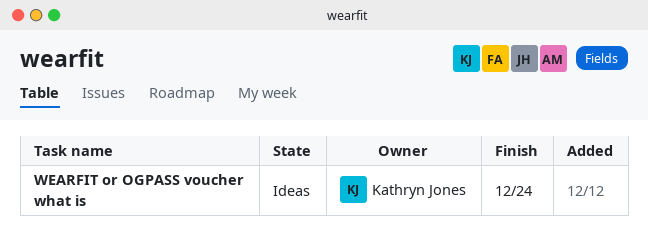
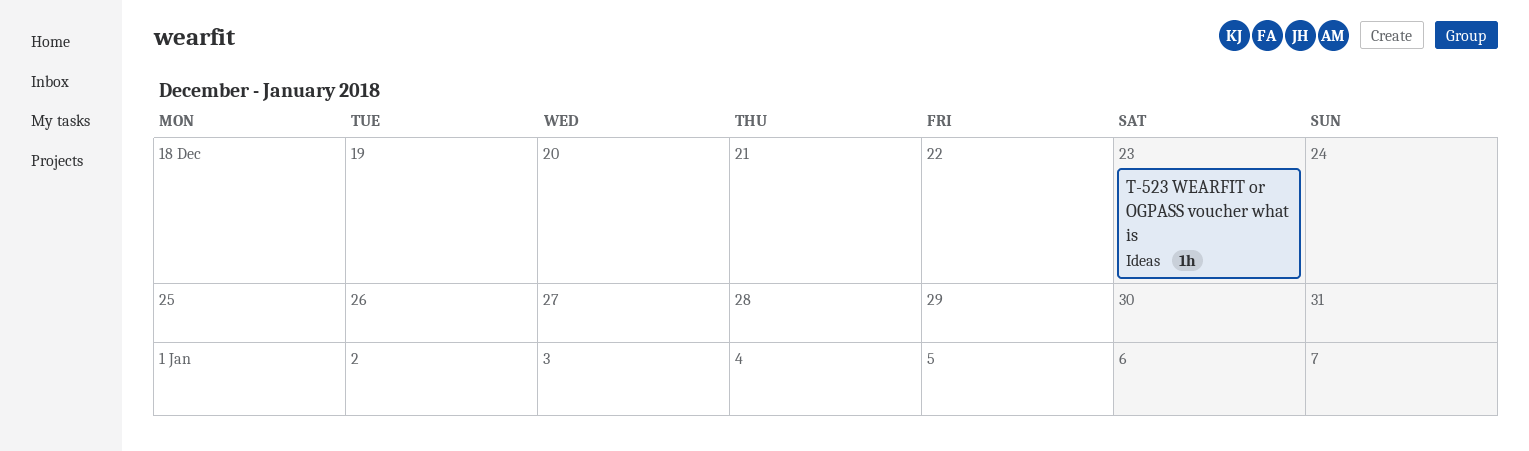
WEARFIT or OGPASS voucher what is, due: Dec 24 -> Dec 23

